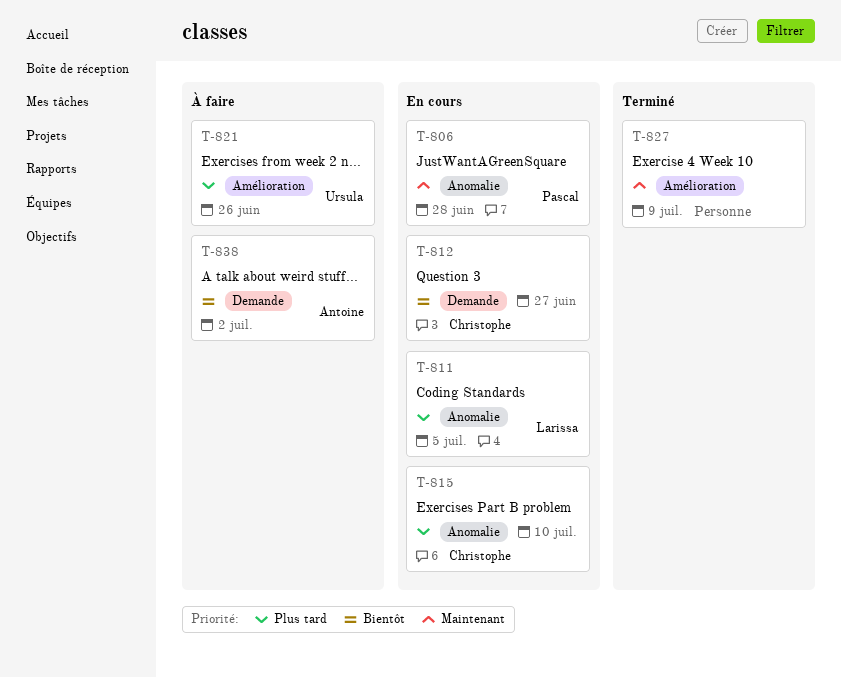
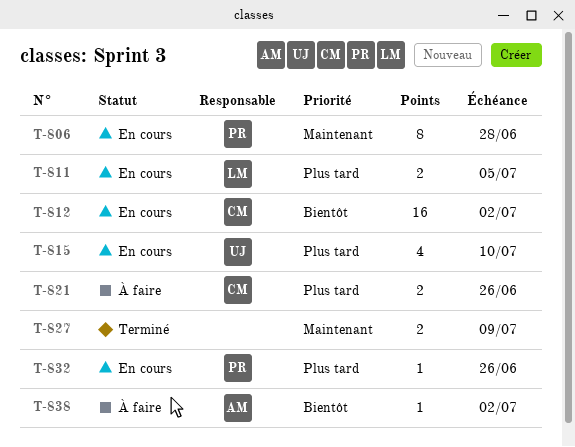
T-812, due: Jun 27 -> Jul 2
T-815, owner: Christophe -> Ursula
T-821, owner: Ursula -> Christophe
T-832: none -> present

